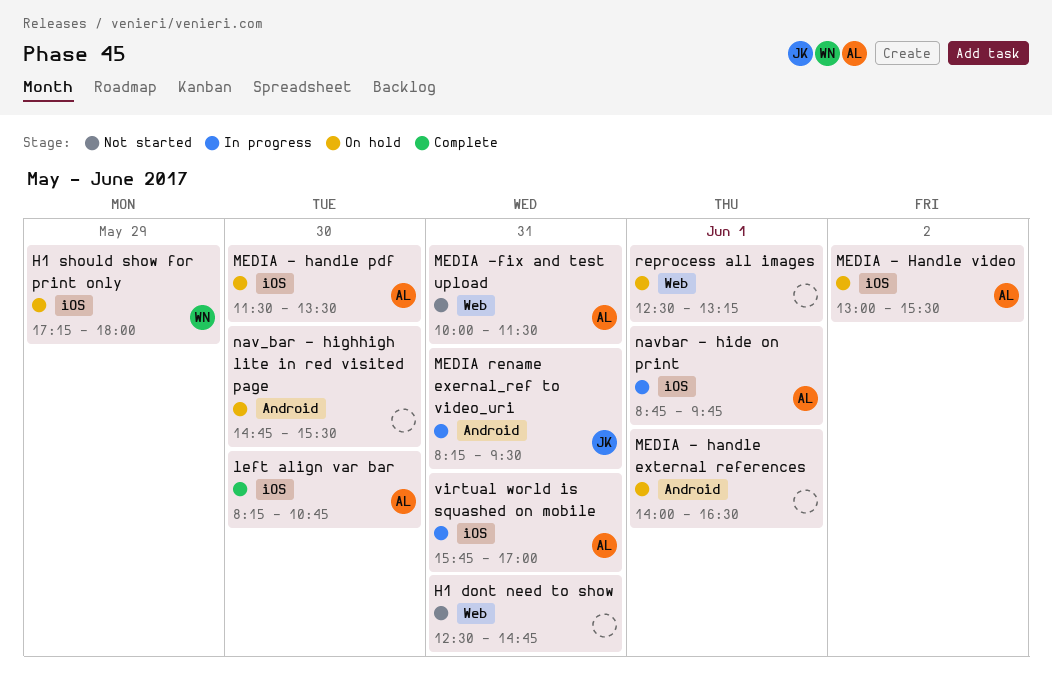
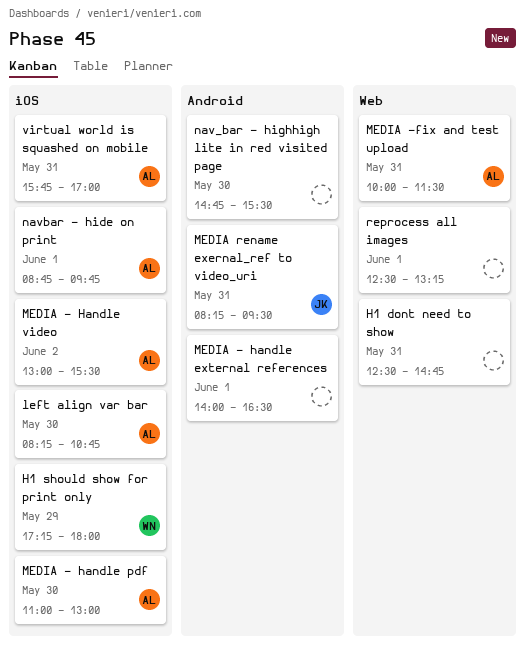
MEDIA - handle pdf, begins: 11:30 -> 11:00
MEDIA - handle pdf, ends: 13:30 -> 13:00

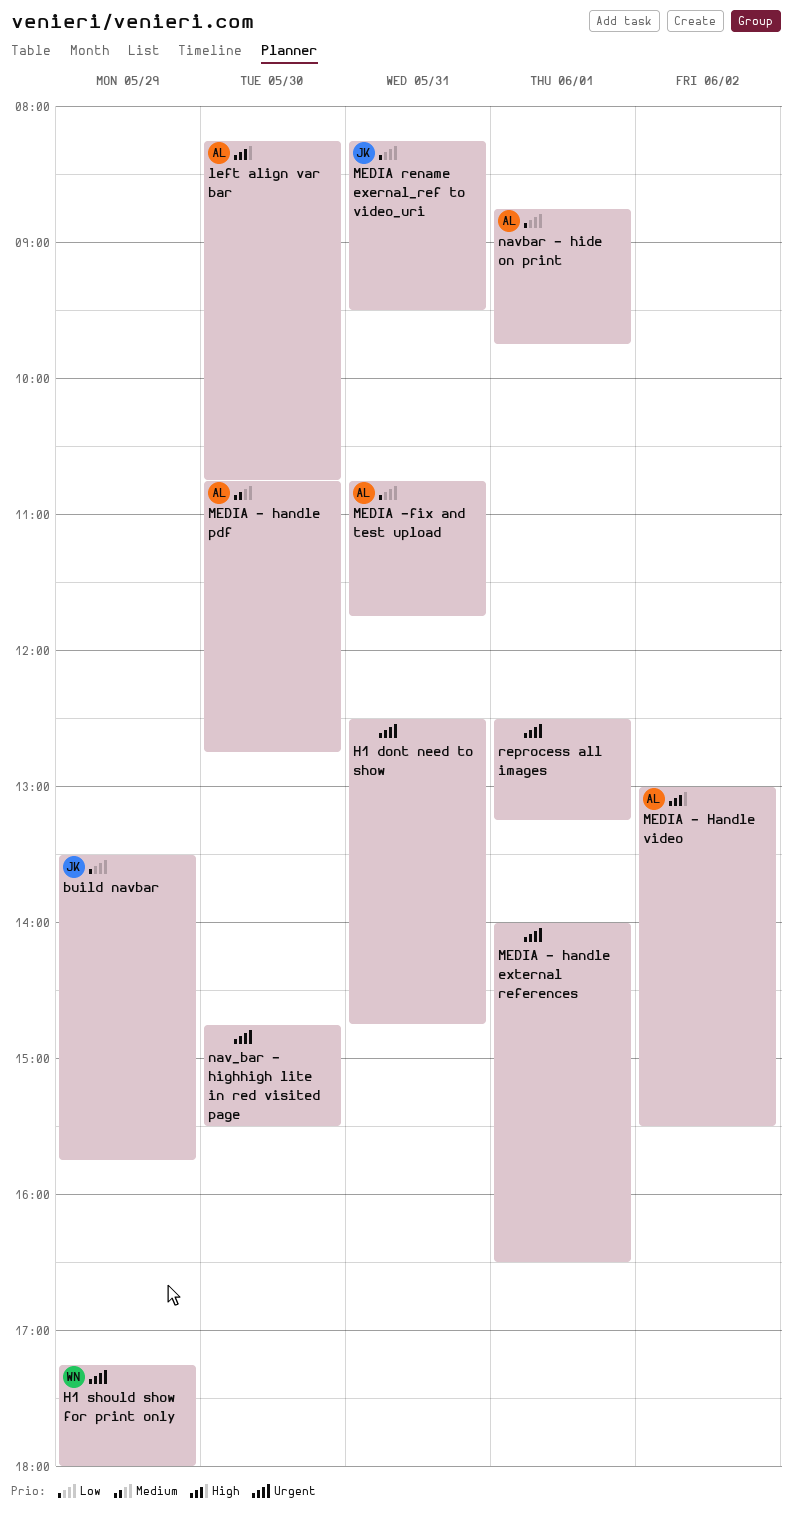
build navbar: none -> present
MEDIA - handle pdf, begins: 11:00 -> 10:45
MEDIA - handle pdf, ends: 13:00 -> 12:45
MEDIA -fix and test upload, begins: 10:00 -> 10:45
MEDIA -fix and test upload, ends: 11:30 -> 11:45
virtual world is squashed on mobile: present -> none

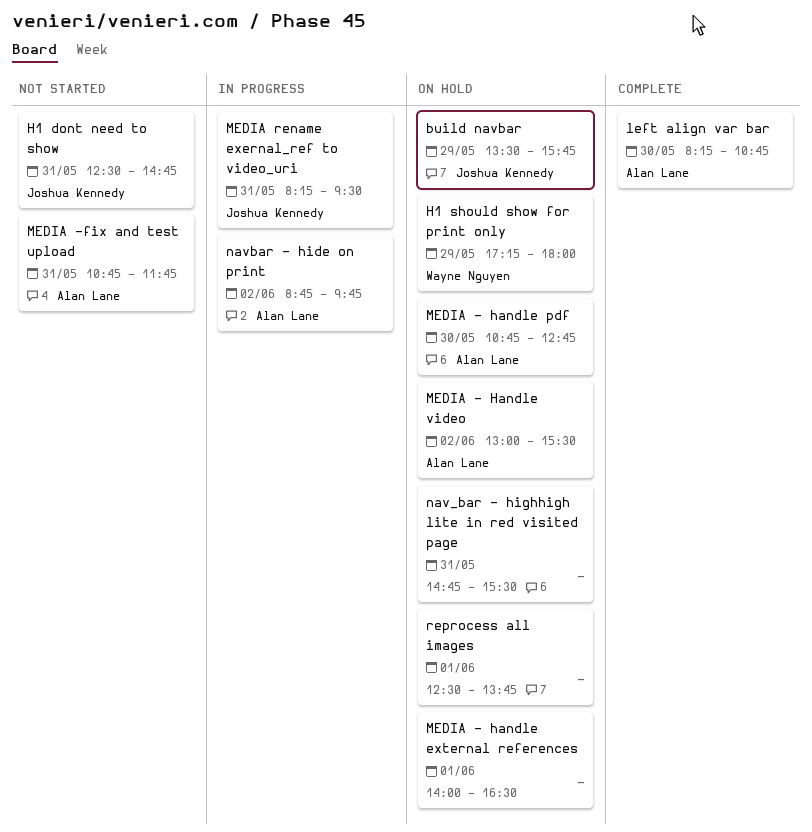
H1 dont need to show, owner: none -> Joshua Kennedy
nav_bar - highhigh lite in red visited page, day: May 30 -> May 31
navbar - hide on print, day: Jun 1 -> Jun 2
reprocess all images, ends: 13:15 -> 13:45

